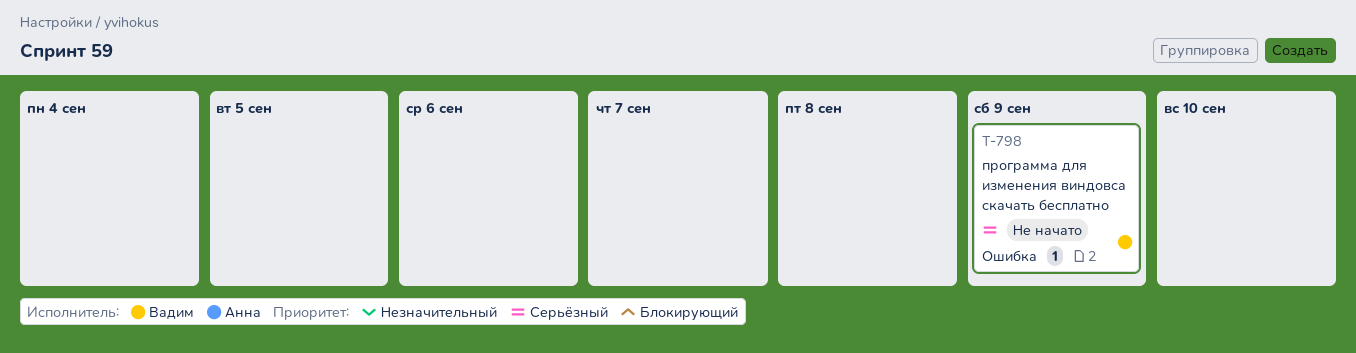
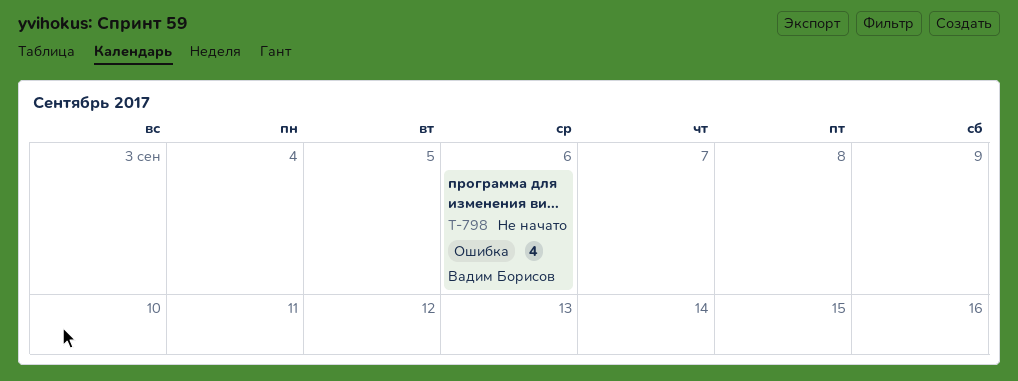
T-798, estimate: 1 -> 4
T-798, due: Sep 9 -> Sep 6

